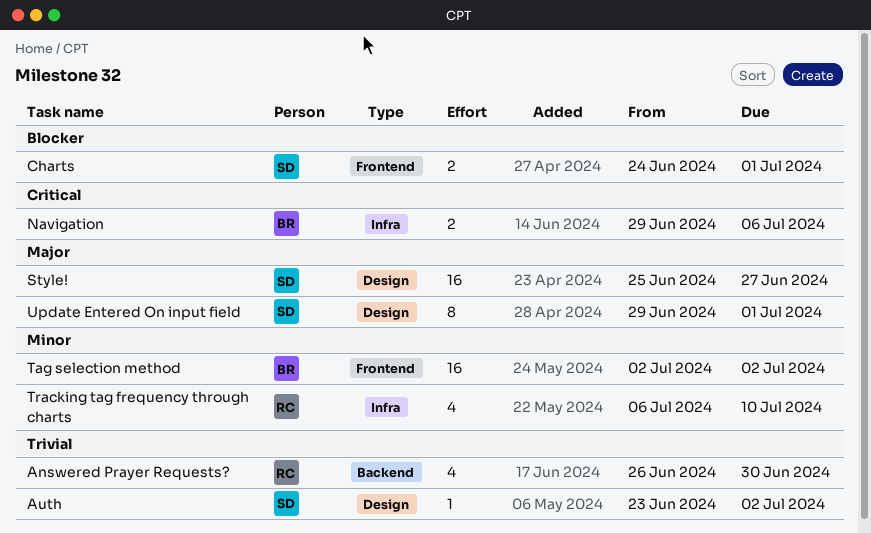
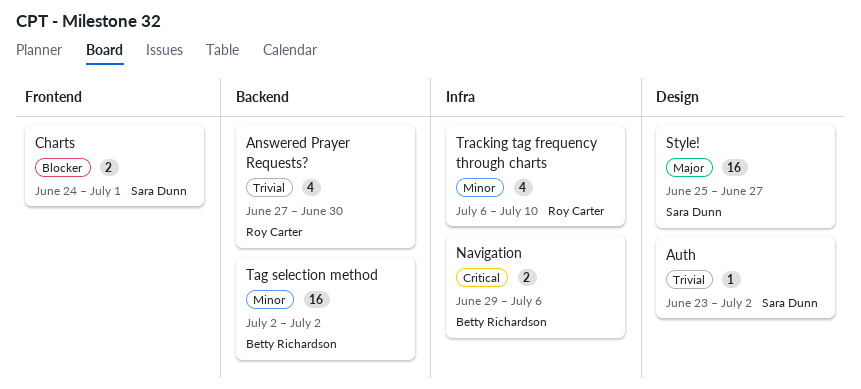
Answered Prayer Requests?, start: Jun 26 -> Jun 27
Tag selection method, label: Frontend -> Backend
Update Entered On input field: present -> none

